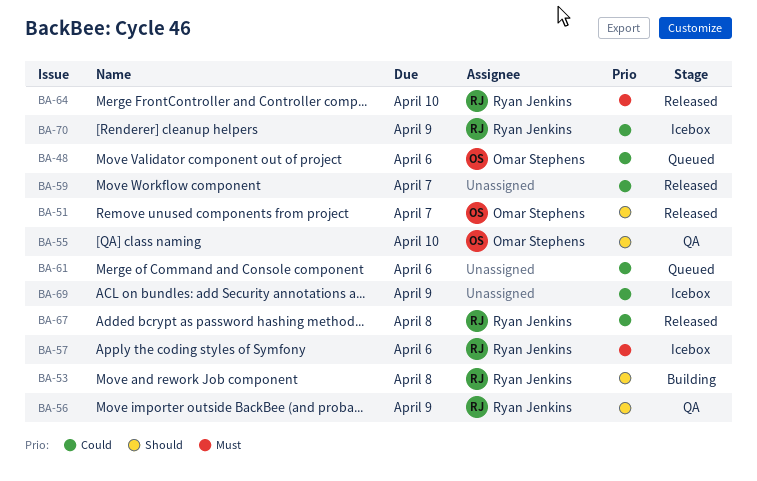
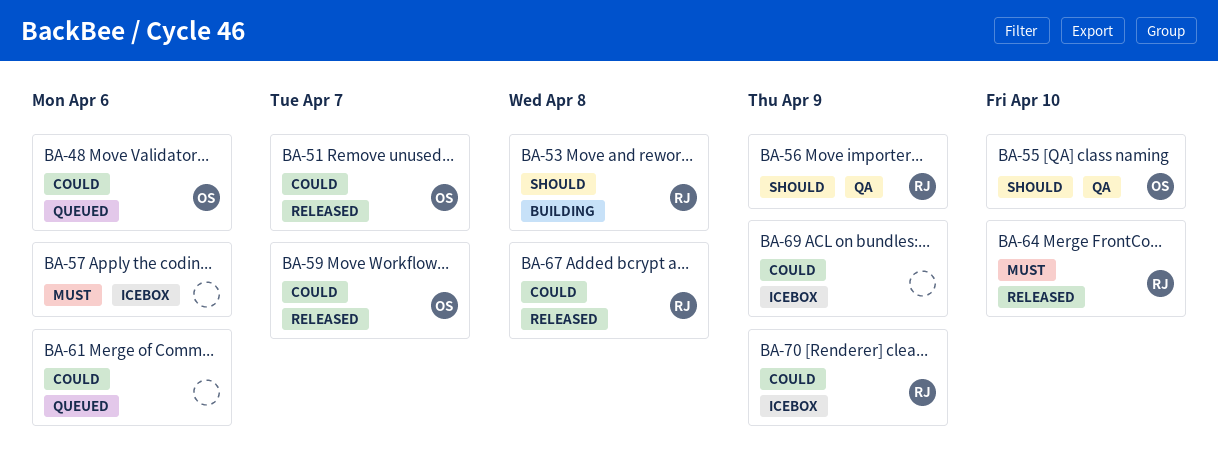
BA-51, priority: Should -> Could
BA-57, owner: Ryan Jenkins -> none
BA-59, owner: none -> Omar Stephens

